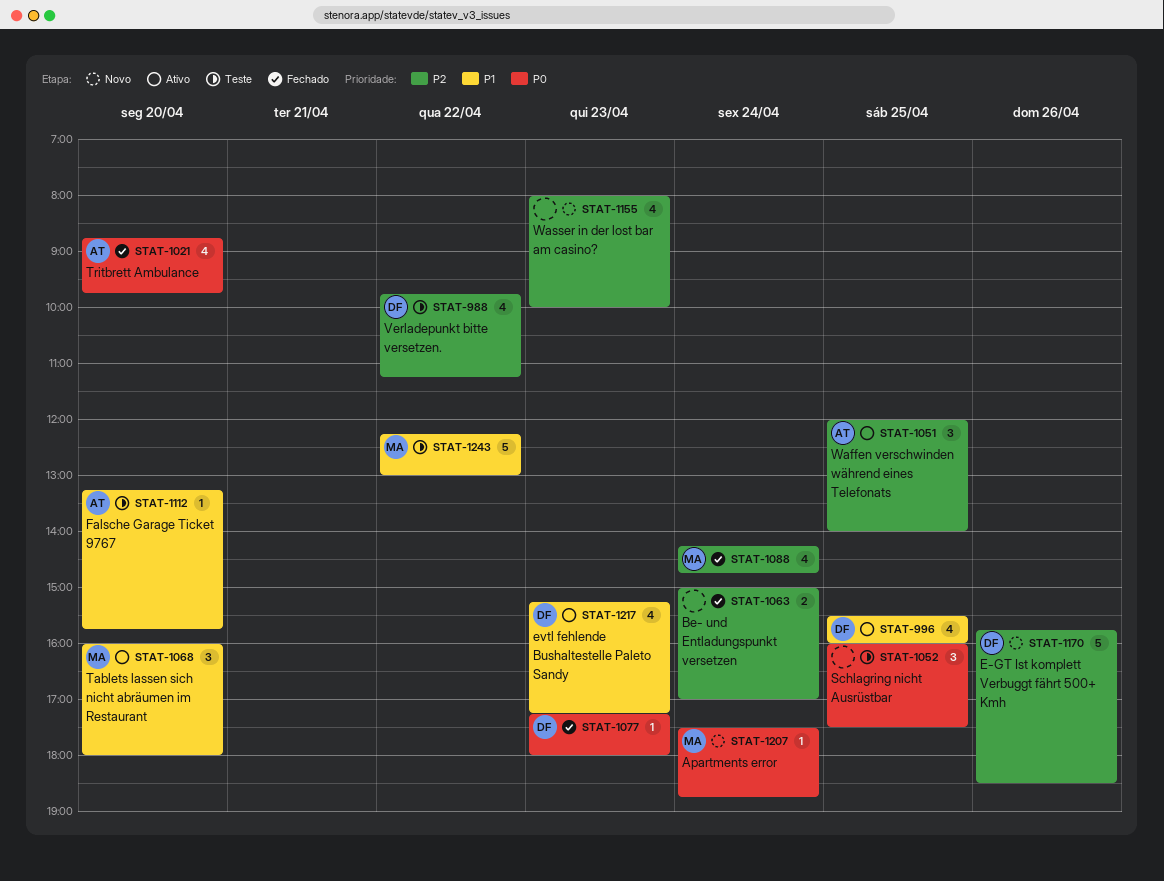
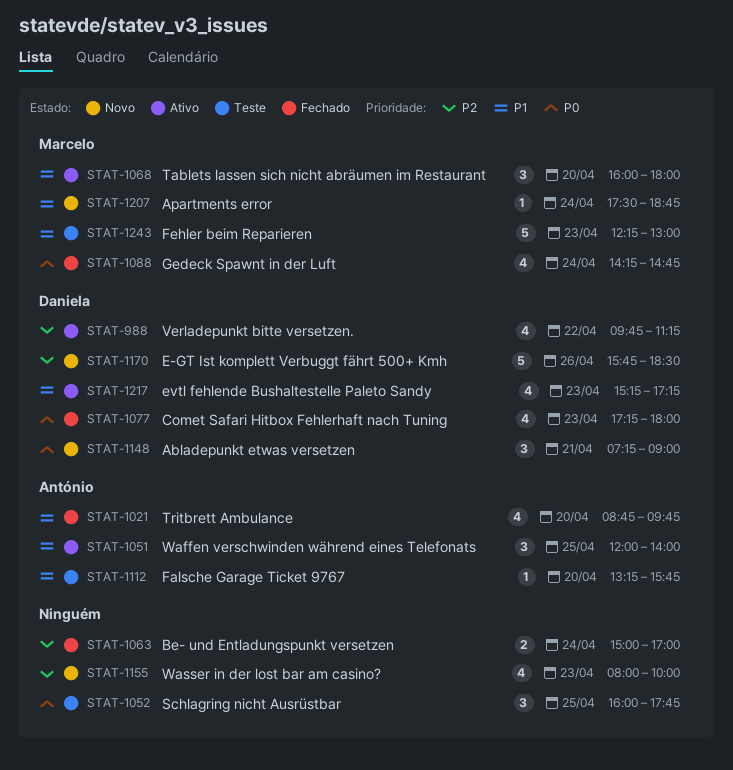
STAT-988, status: Teste -> Ativo
STAT-996: present -> none
STAT-1021, priority: P0 -> P1
STAT-1051, priority: P2 -> P1
STAT-1052, ends: 17:30 -> 17:45
STAT-1077, estimate: 1 -> 4
STAT-1088, priority: P2 -> P0
STAT-1148: none -> present
STAT-1207, priority: P0 -> P1
STAT-1243, day: Apr 22 -> Apr 23

